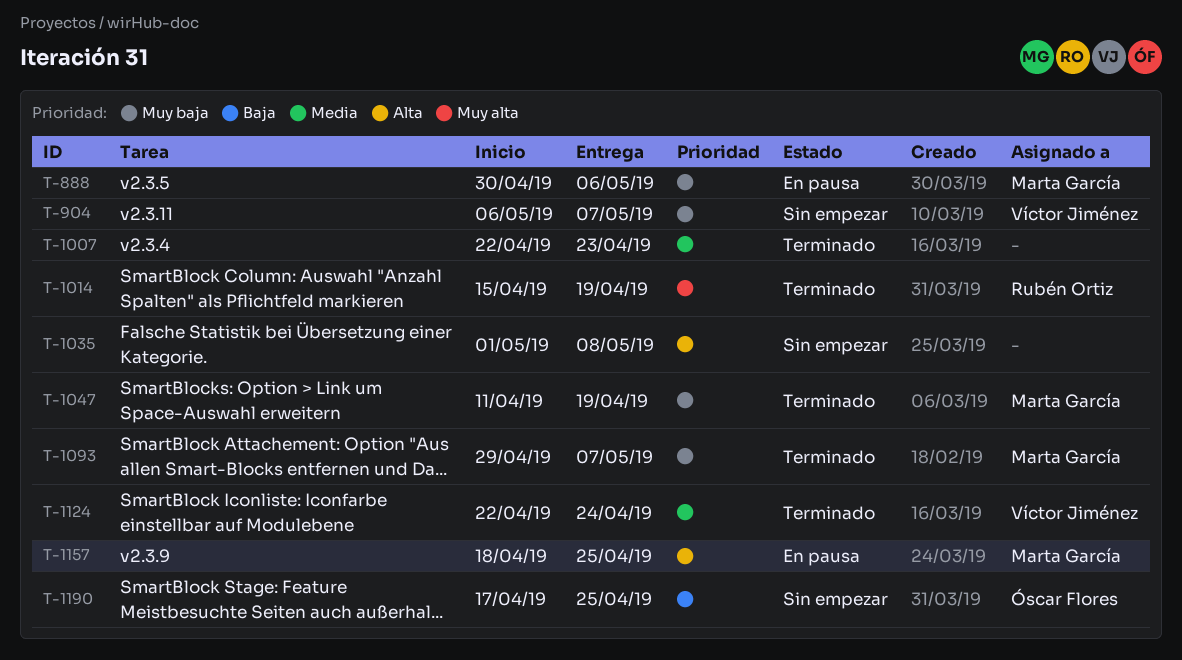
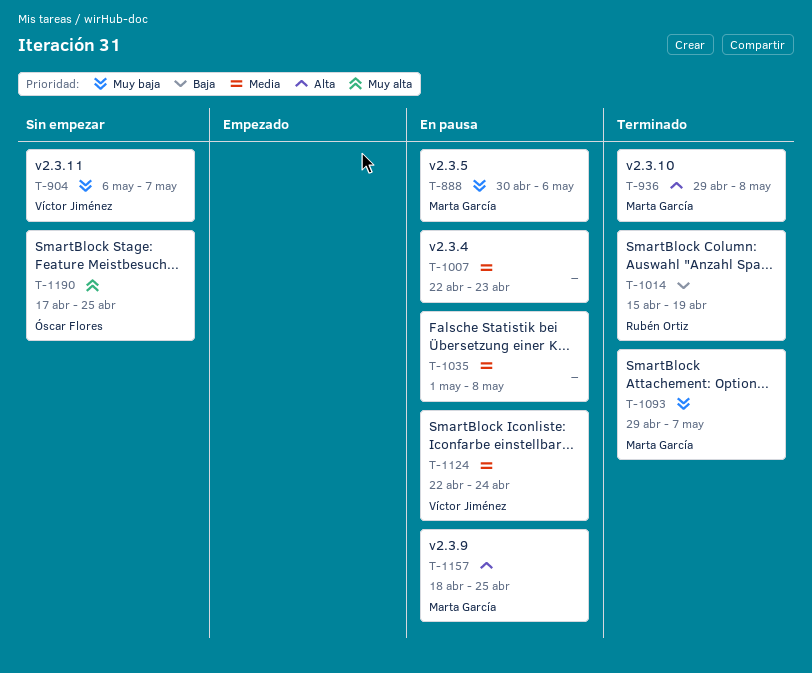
T-936: none -> present
T-1007, status: Terminado -> En pausa
T-1014, priority: Muy alta -> Baja
T-1035, status: Sin empezar -> En pausa
T-1035, priority: Alta -> Media
T-1047: present -> none
T-1124, status: Terminado -> En pausa
T-1190, priority: Baja -> Muy alta

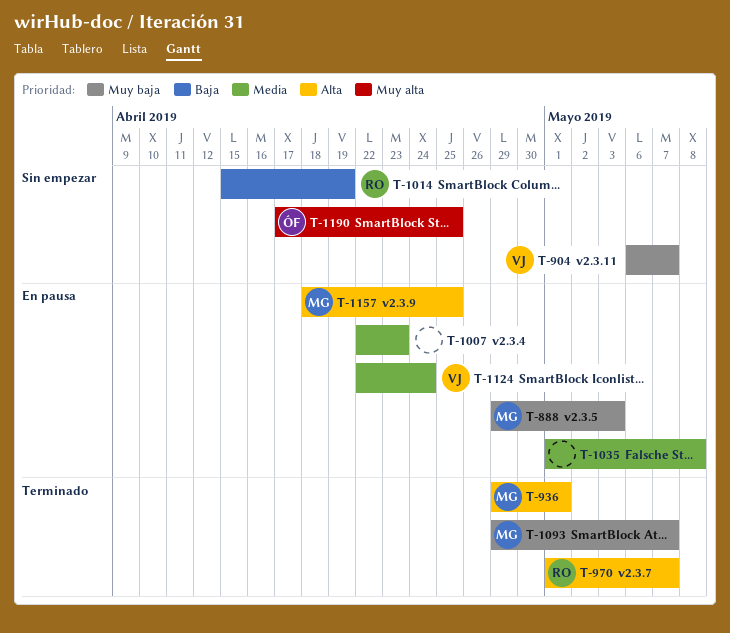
T-888, start: Apr 30 -> Apr 29
T-888, due: May 6 -> May 3
T-936, due: May 8 -> May 1
T-970: none -> present
T-1014, status: Terminado -> Sin empezar

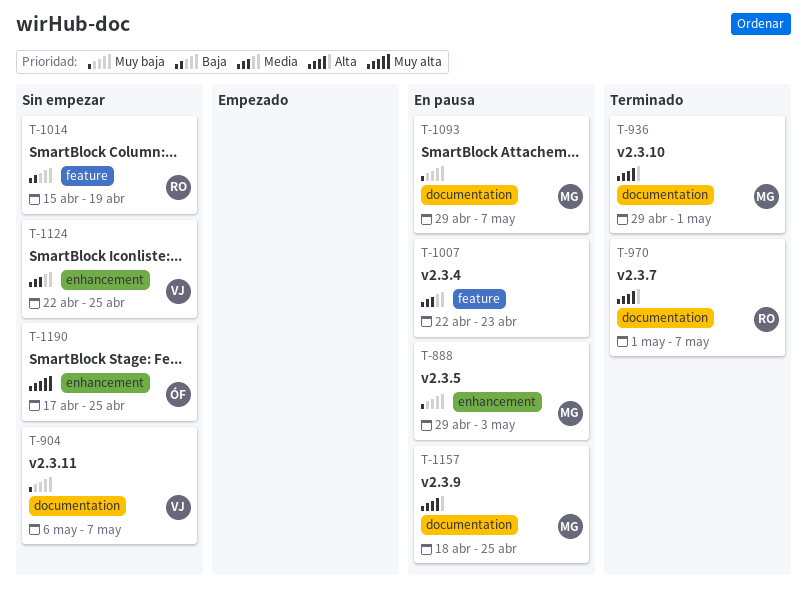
T-1035: present -> none
T-1093, status: Terminado -> En pausa
T-1124, status: En pausa -> Sin empezar
T-1124, due: Apr 24 -> Apr 25

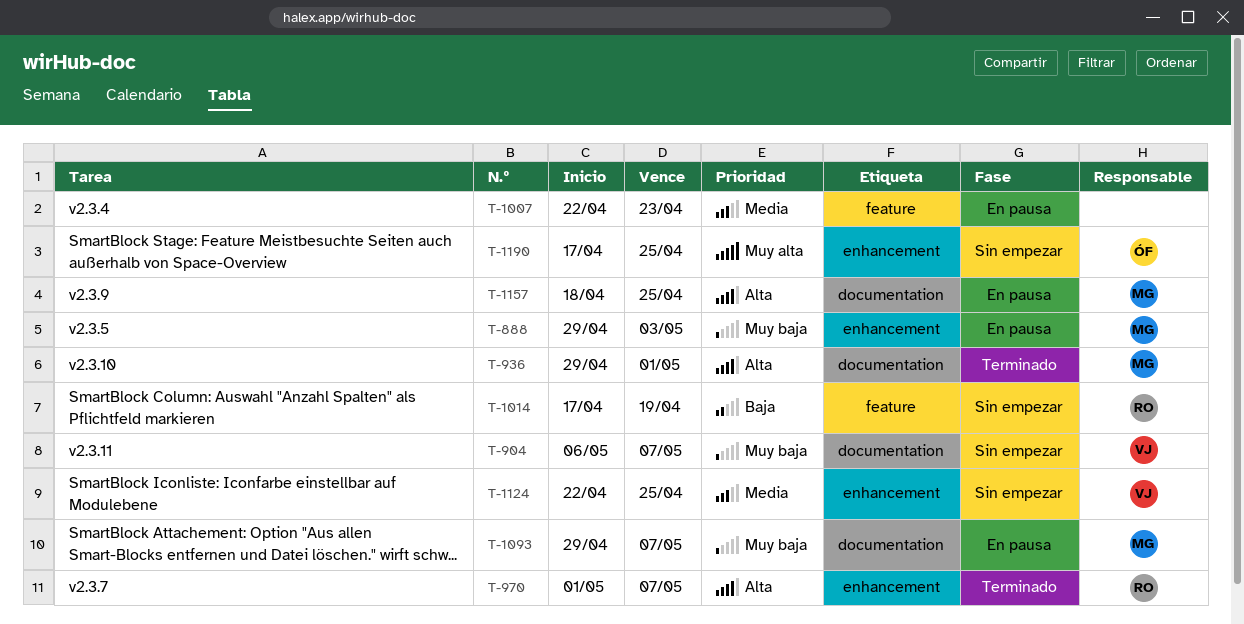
T-970, label: documentation -> enhancement
T-1014, start: Apr 15 -> Apr 17

